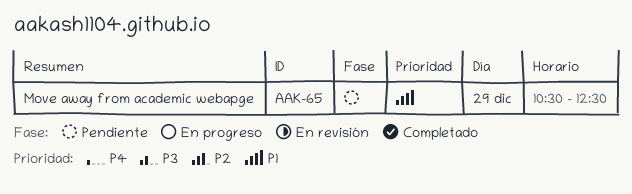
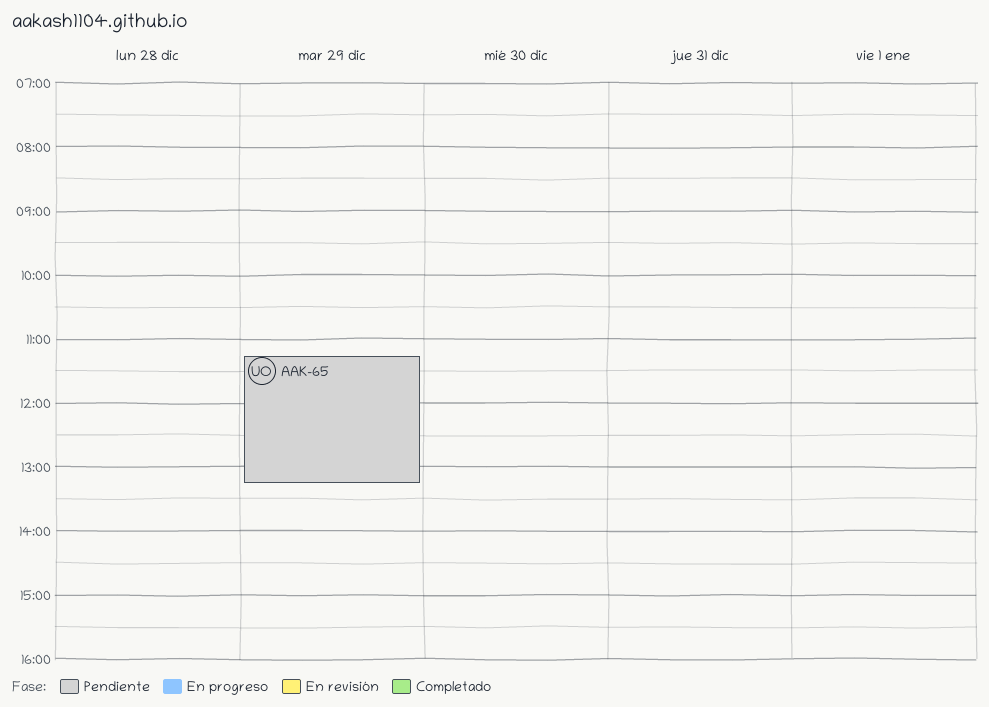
AAK-65, begins: 10:30 -> 11:15
AAK-65, ends: 12:30 -> 13:15

